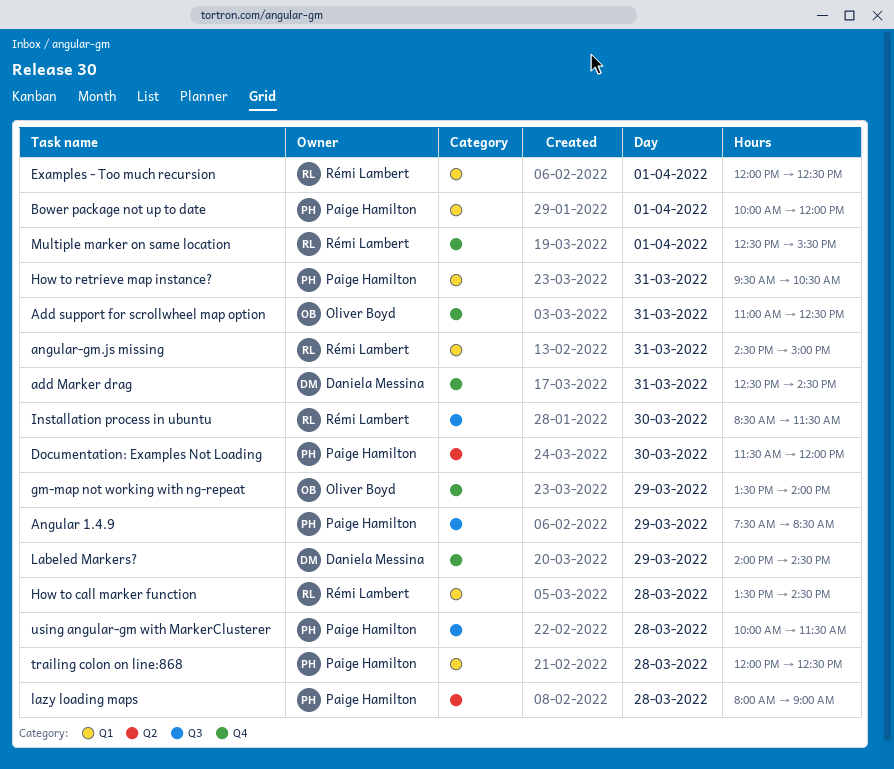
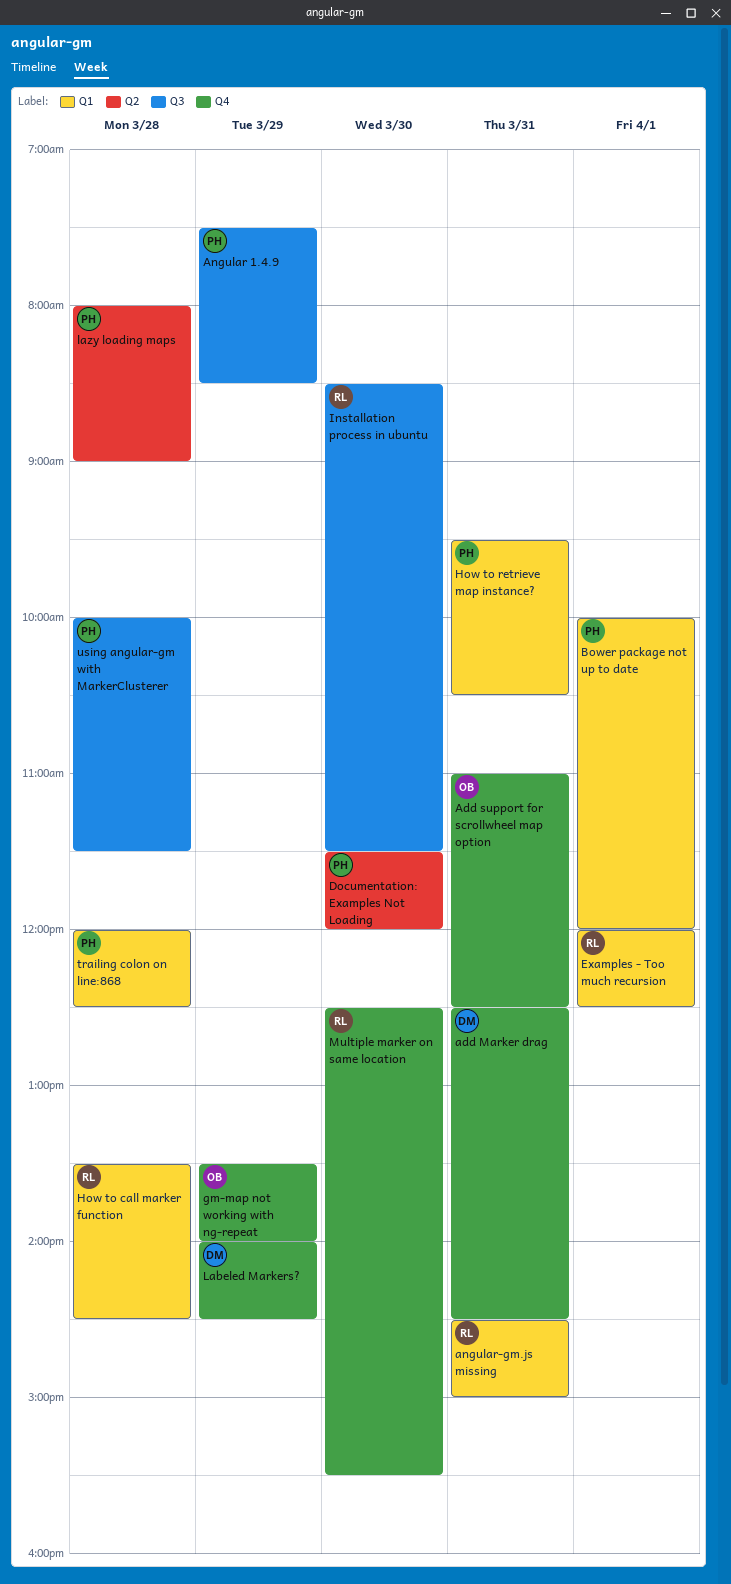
Multiple marker on same location, day: Apr 1 -> Mar 30

